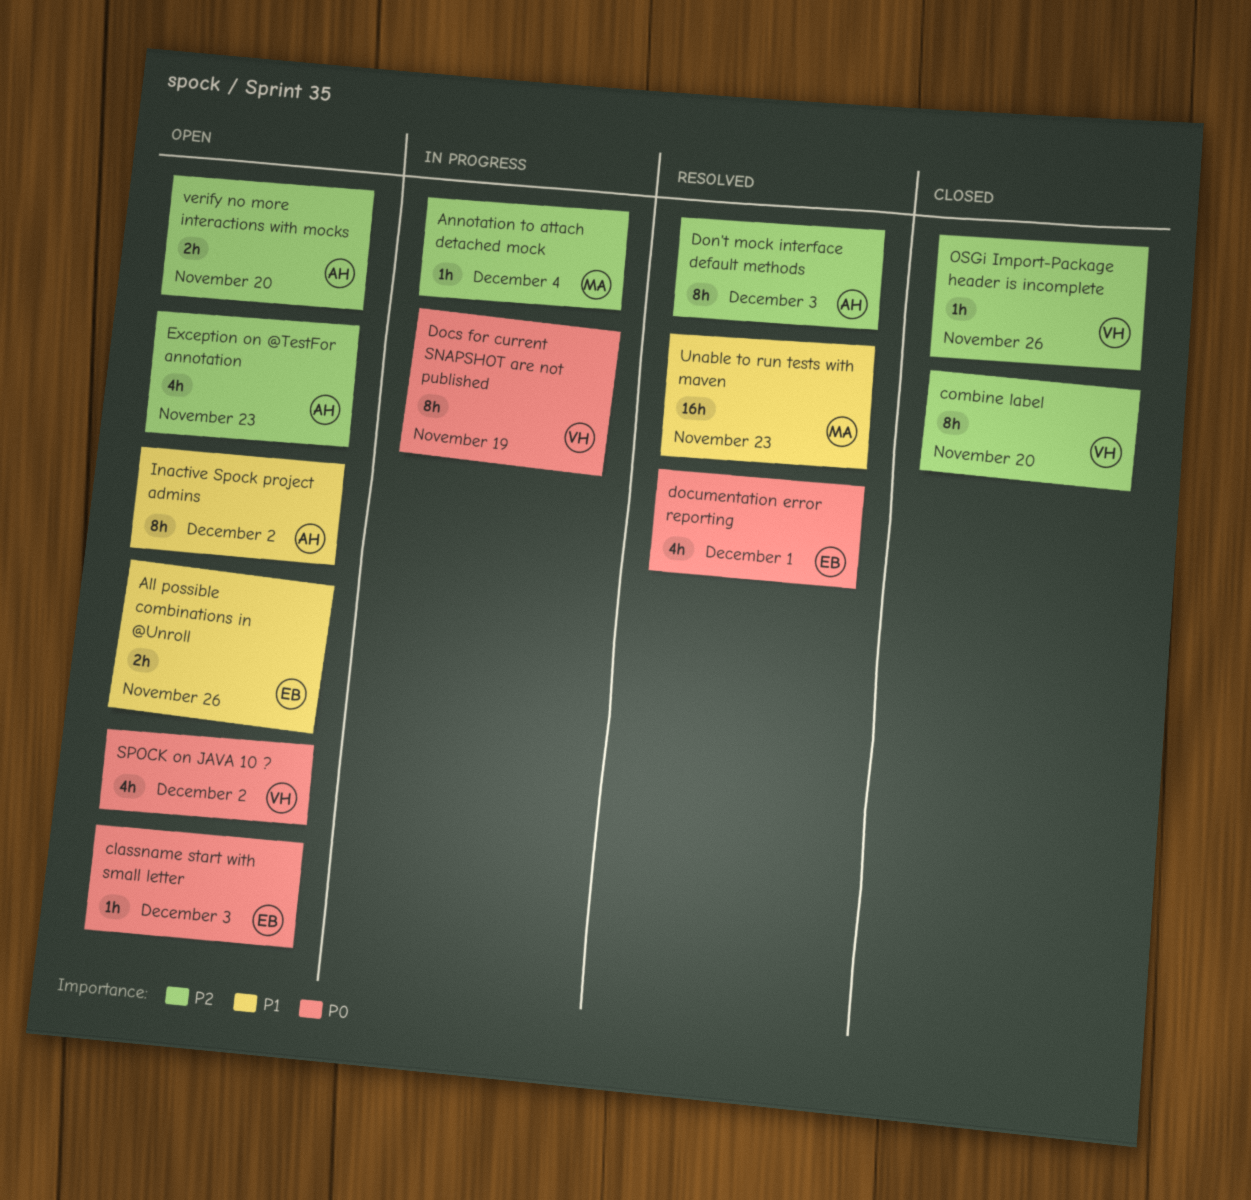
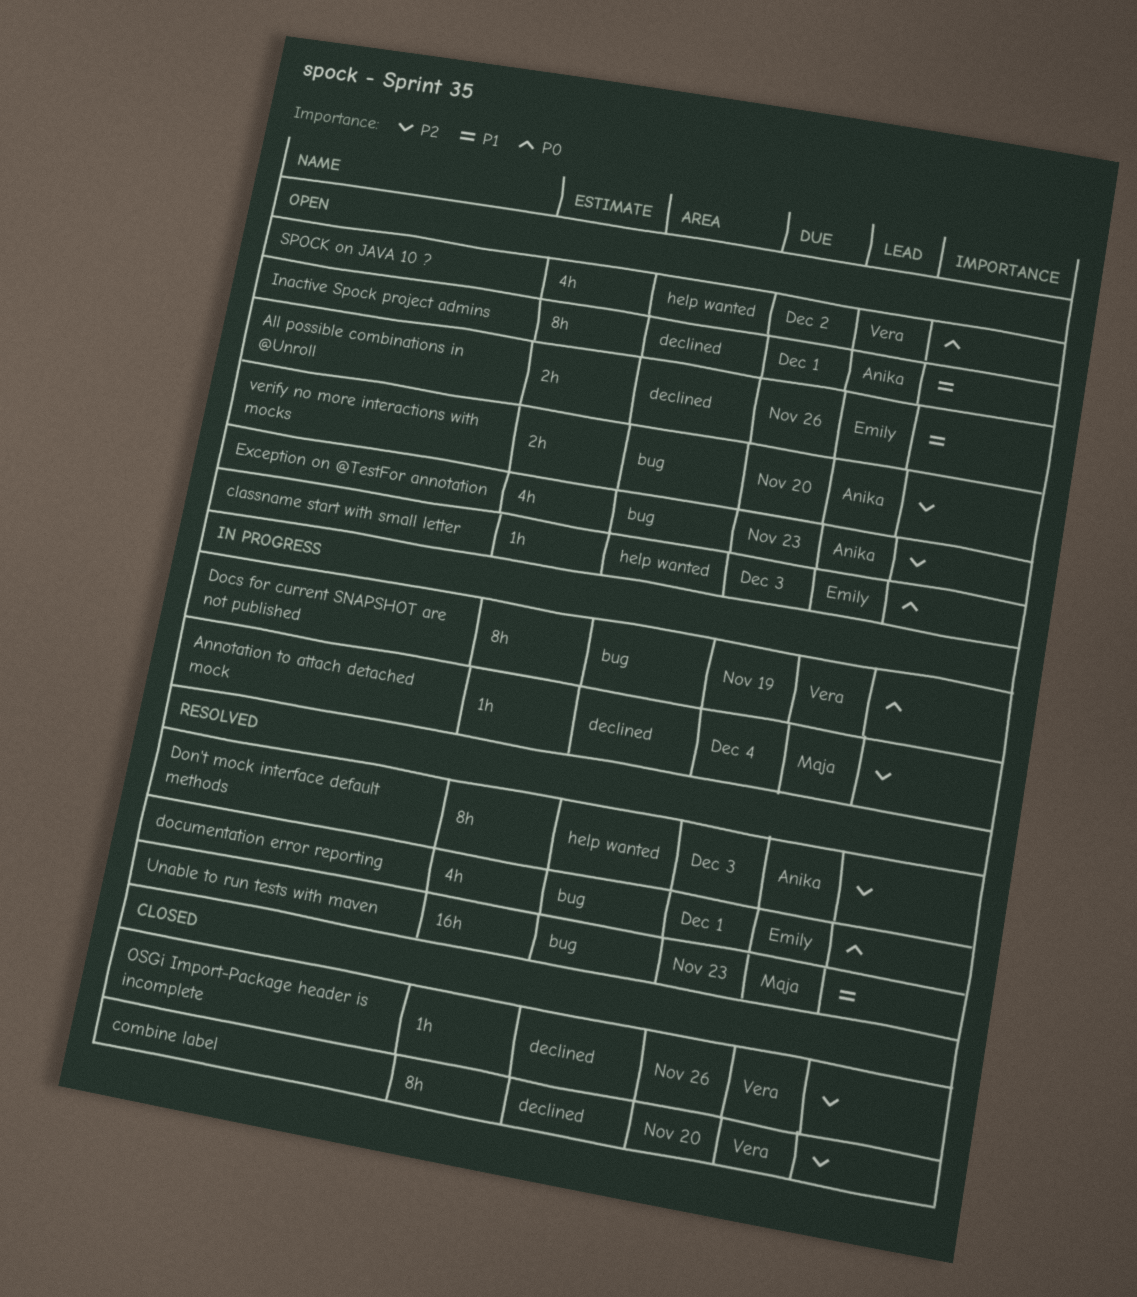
Inactive Spock project admins, due: Dec 2 -> Dec 1

